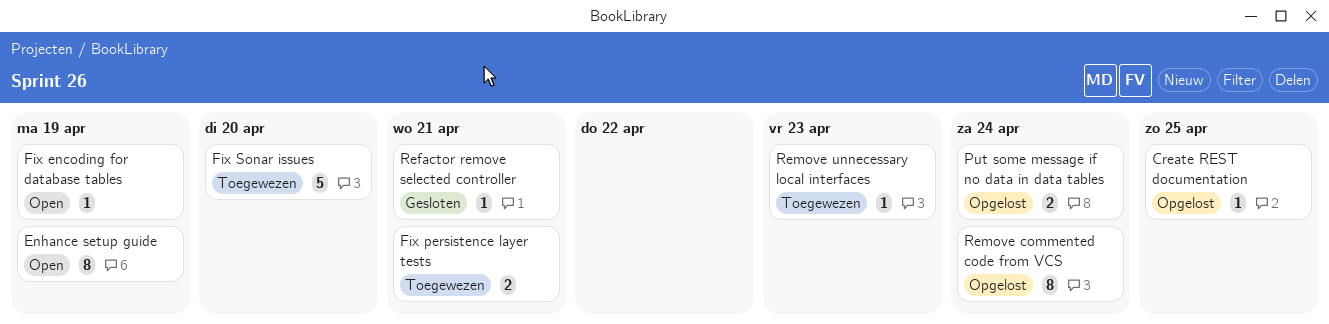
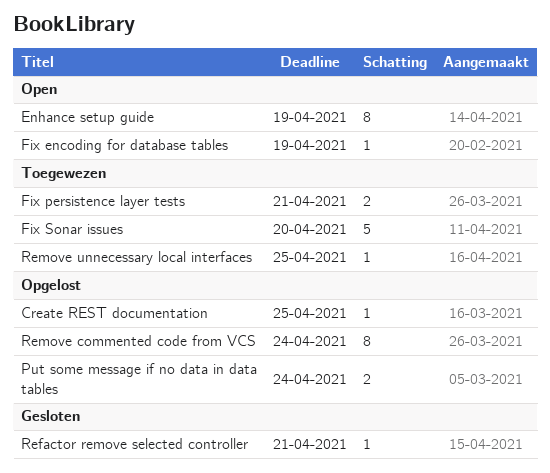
Remove unnecessary local interfaces, due: Apr 23 -> Apr 25

